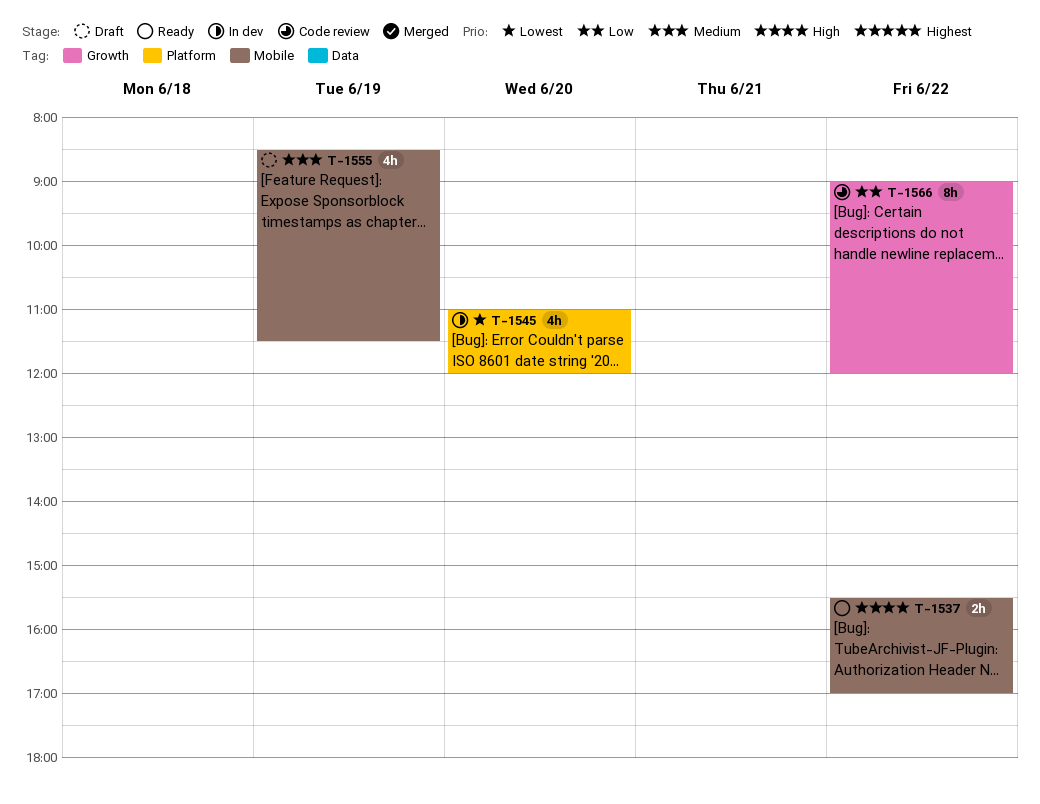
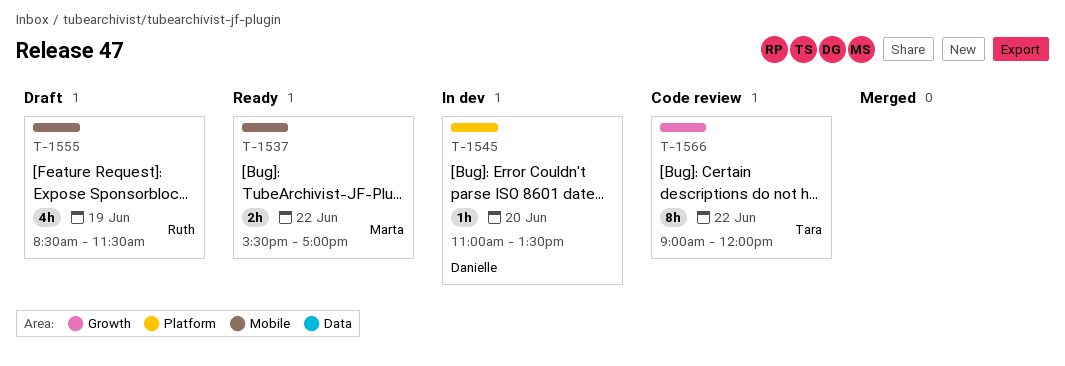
T-1545, estimate: 4h -> 1h
T-1545, ends: 12:00 -> 13:30

